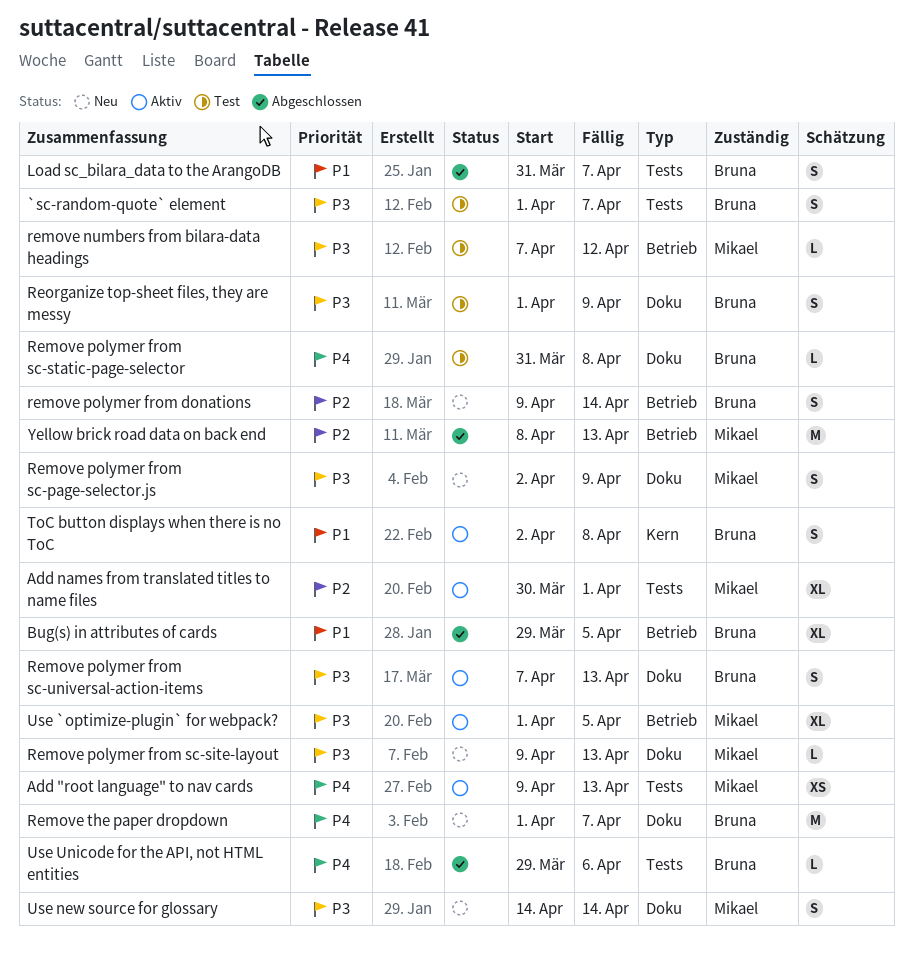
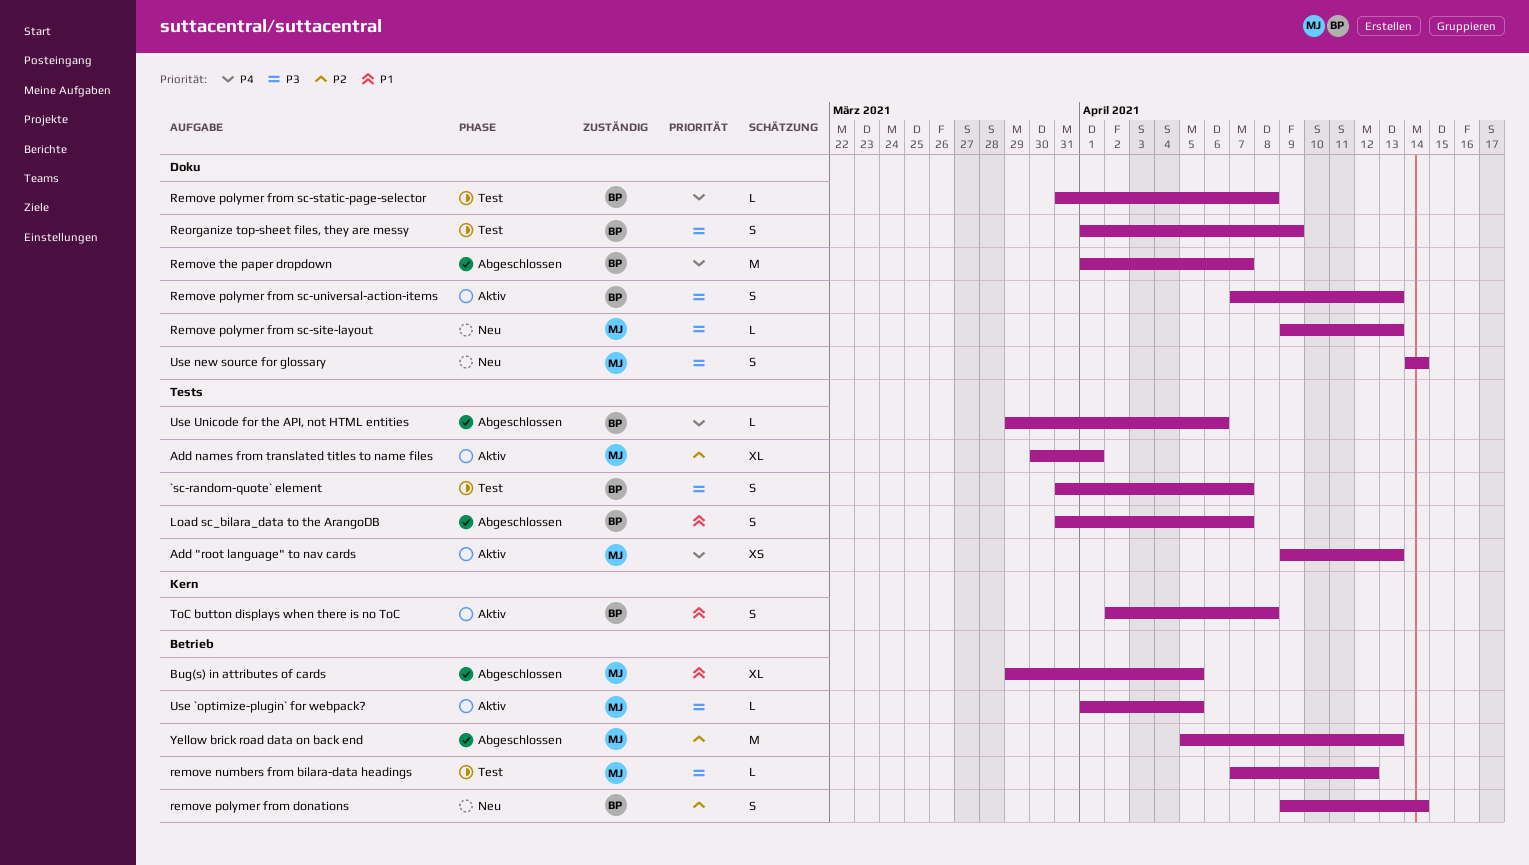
`sc-random-quote` element, start: Apr 1 -> Mar 31
Bug(s) in attributes of cards, owner: Bruna -> Mikael
Remove polymer from sc-page-selector.js: present -> none
Remove the paper dropdown, status: Neu -> Abgeschlossen
Use `optimize-plugin` for webpack?, estimate: XL -> L
Yellow brick road data on back end, start: Apr 8 -> Apr 5

